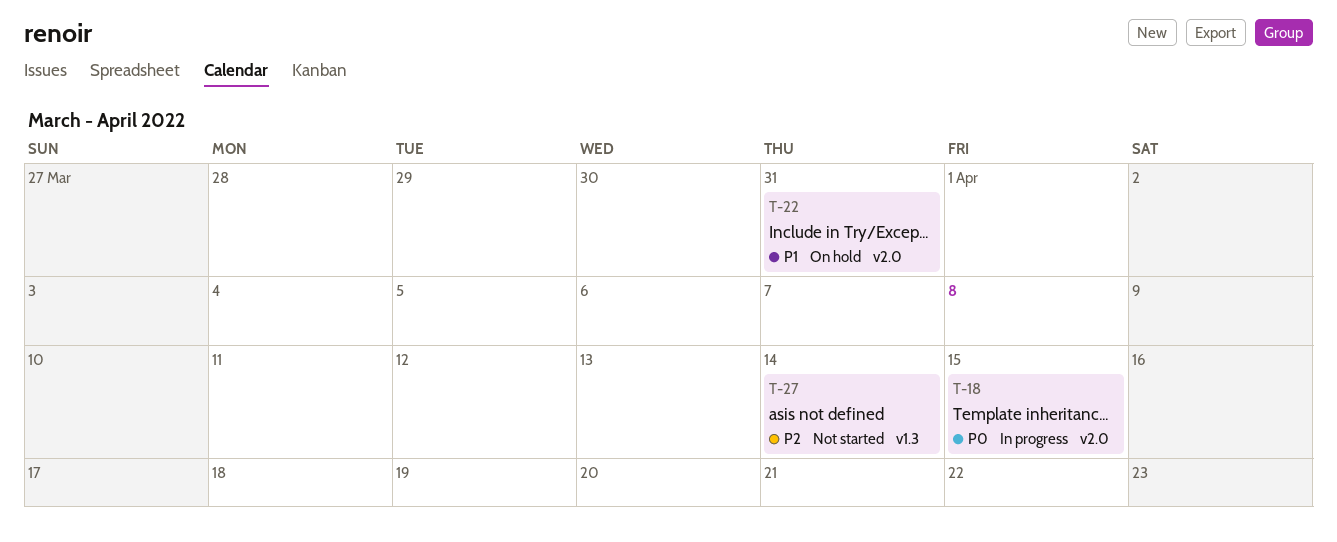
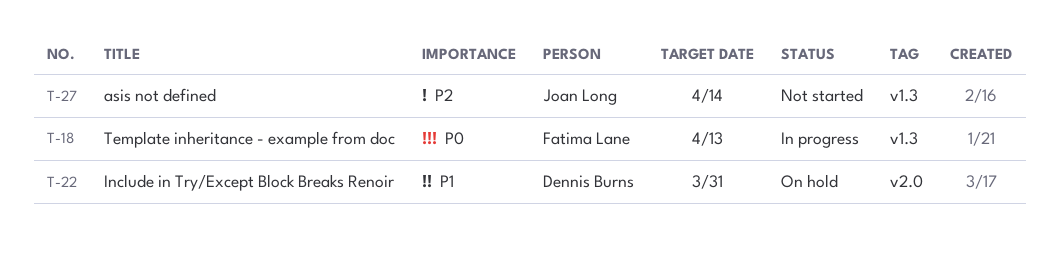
T-18, label: v2.0 -> v1.3
T-18, due: Apr 15 -> Apr 13

